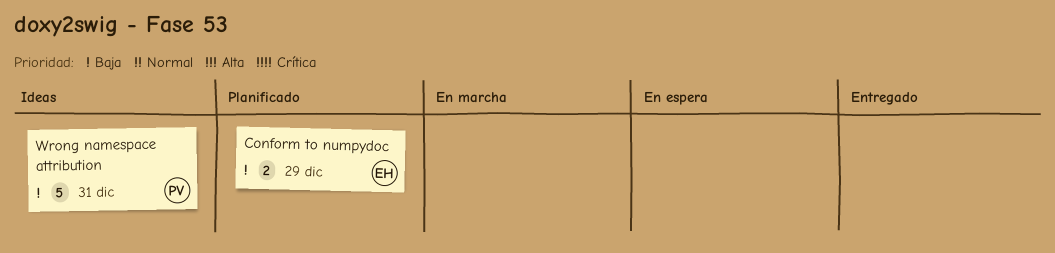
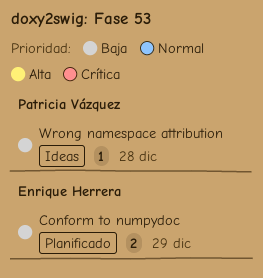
Wrong namespace attribution, estimate: 5 -> 1
Wrong namespace attribution, due: Dec 31 -> Dec 28

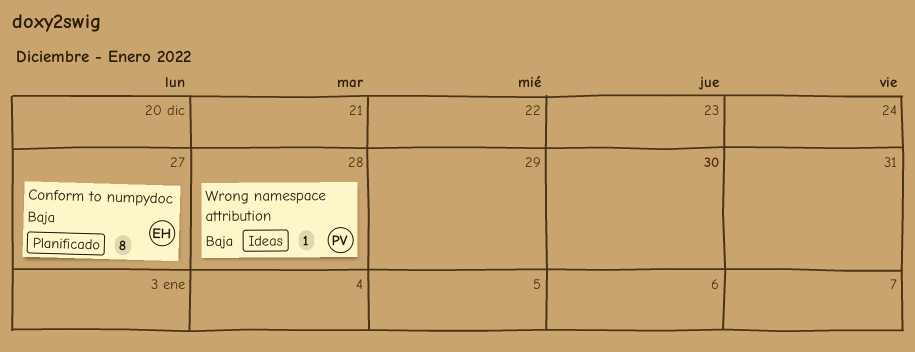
Conform to numpydoc, estimate: 2 -> 8
Conform to numpydoc, due: Dec 29 -> Dec 27

